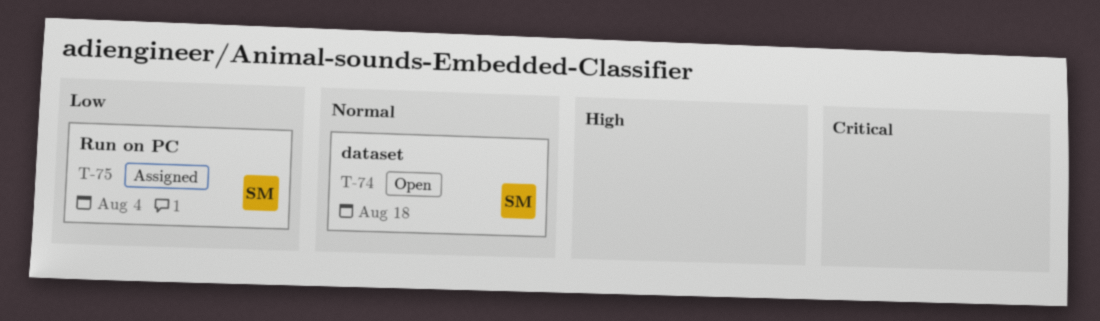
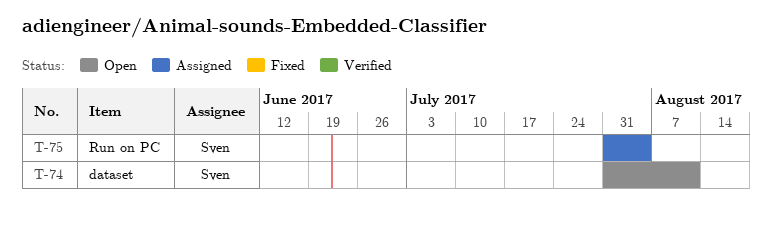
T-74, due: Aug 18 -> Aug 11

